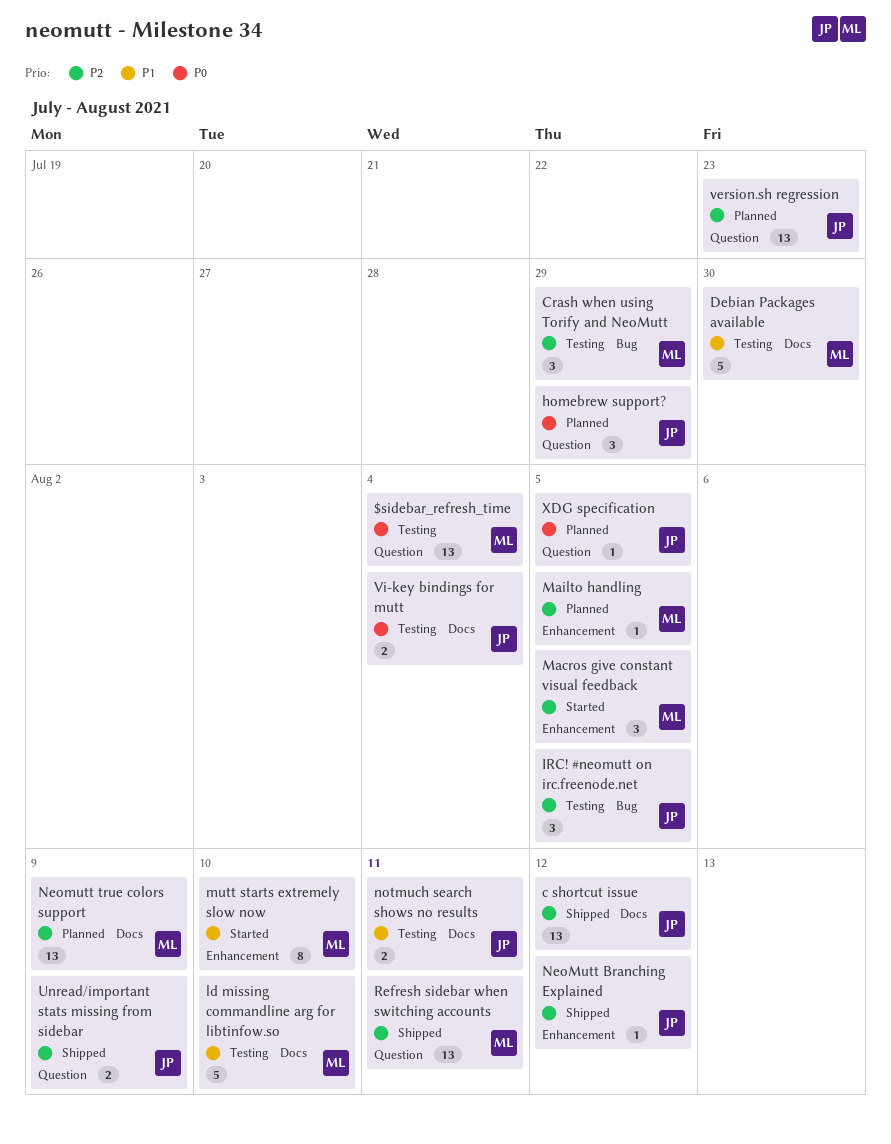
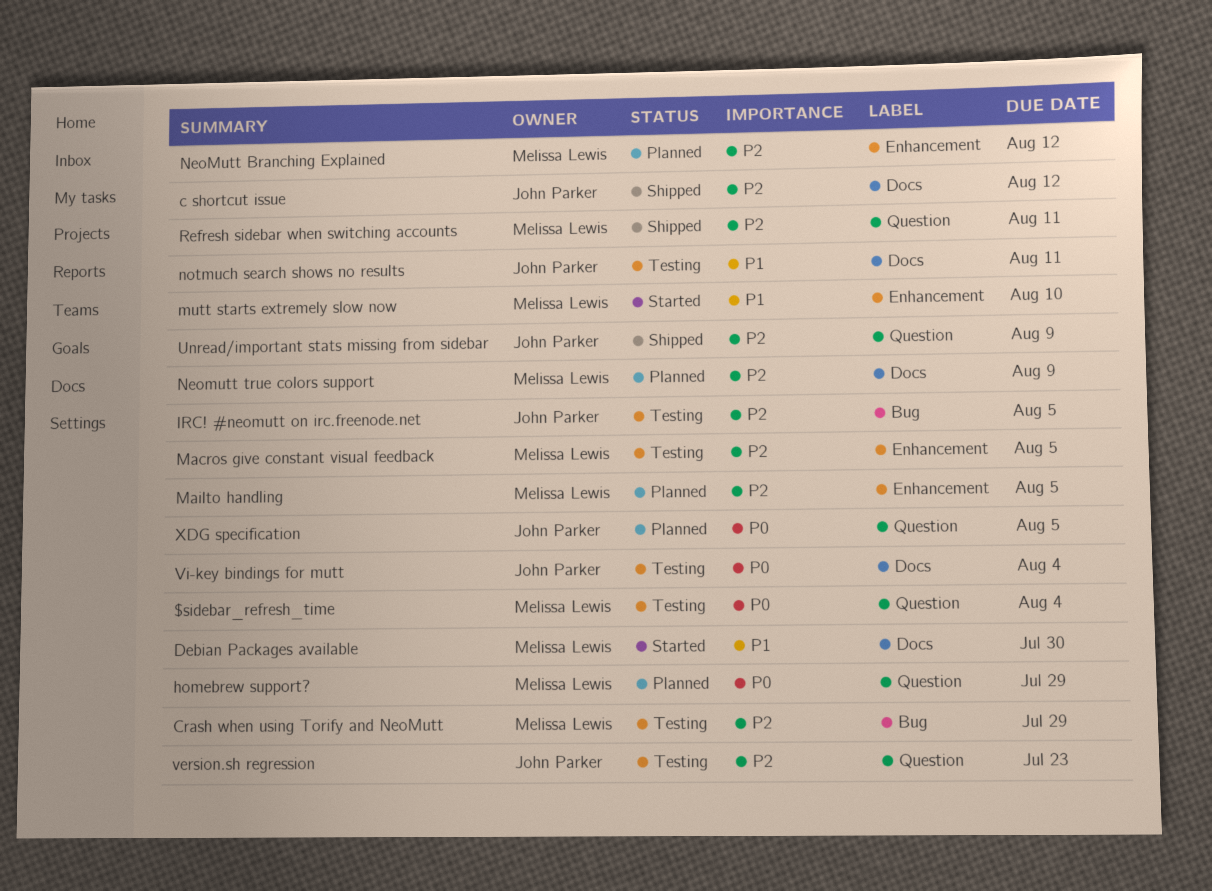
Debian Packages available, status: Testing -> Started
homebrew support?, owner: John Parker -> Melissa Lewis
ld missing commandline arg for libtinfow.so: present -> none
Macros give constant visual feedback, status: Started -> Testing
NeoMutt Branching Explained, status: Shipped -> Planned
NeoMutt Branching Explained, owner: John Parker -> Melissa Lewis
version.sh regression, status: Planned -> Testing

